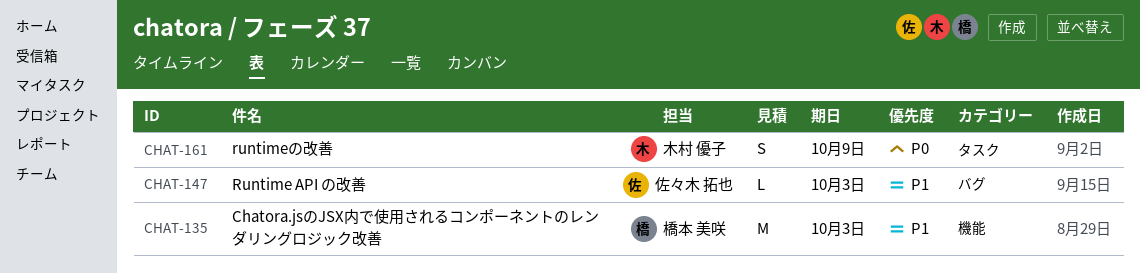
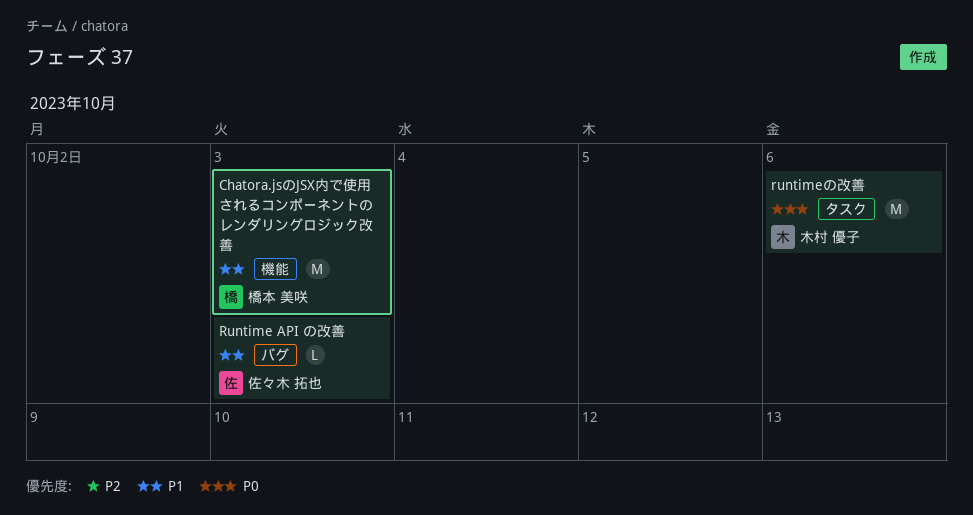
runtimeの改善, estimate: S -> M
runtimeの改善, due: Oct 9 -> Oct 6

